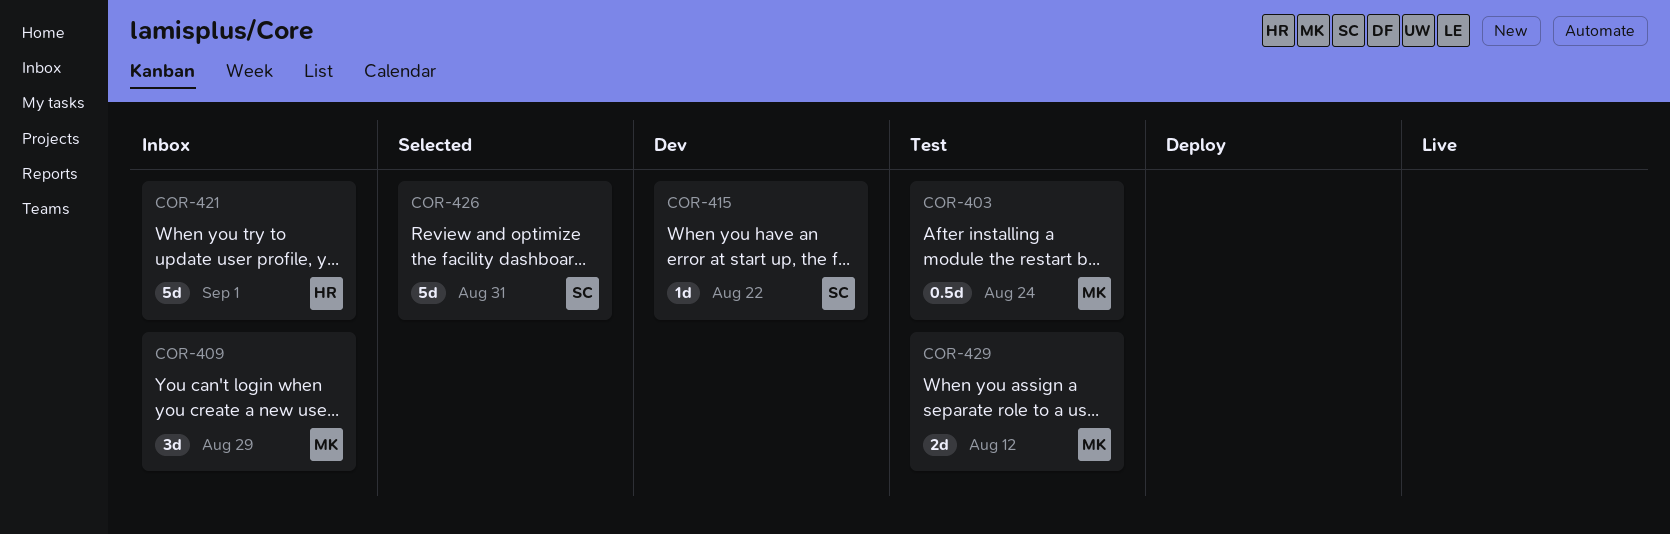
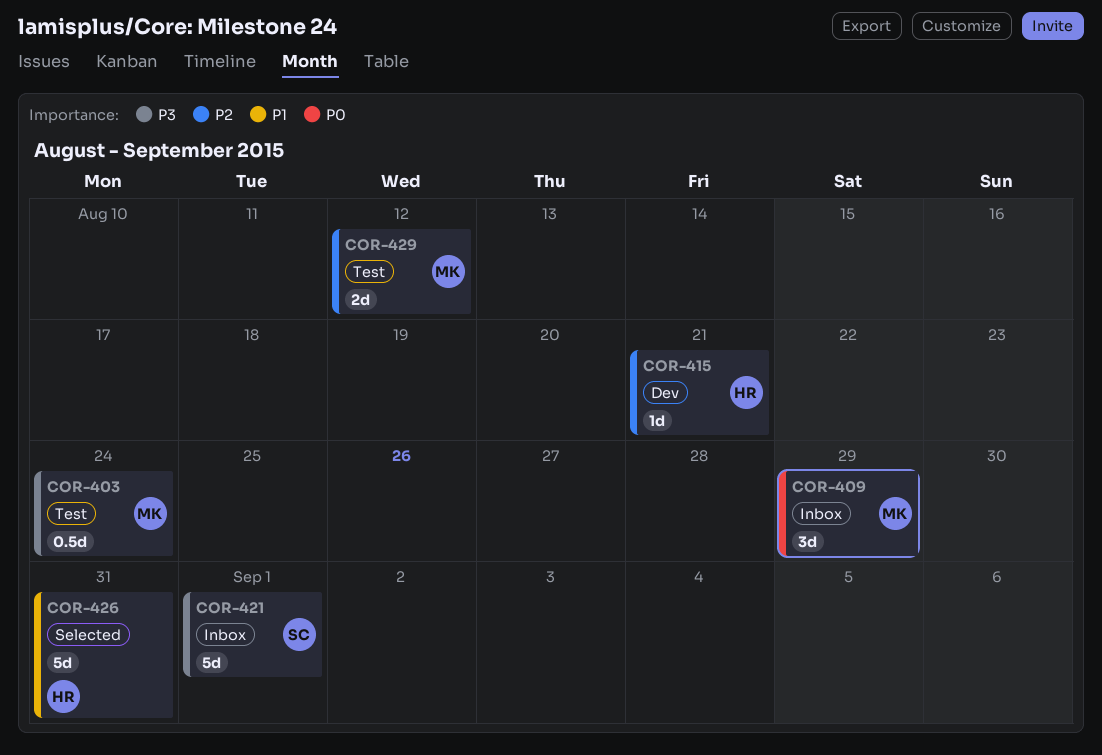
COR-415, owner: SC -> HR
COR-415, due: Aug 22 -> Aug 21
COR-421, owner: HR -> SC
COR-426, owner: SC -> HR

